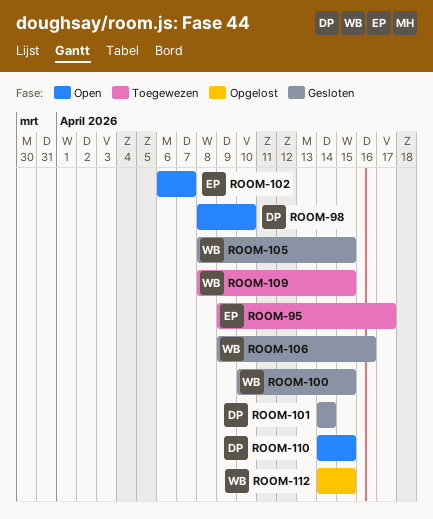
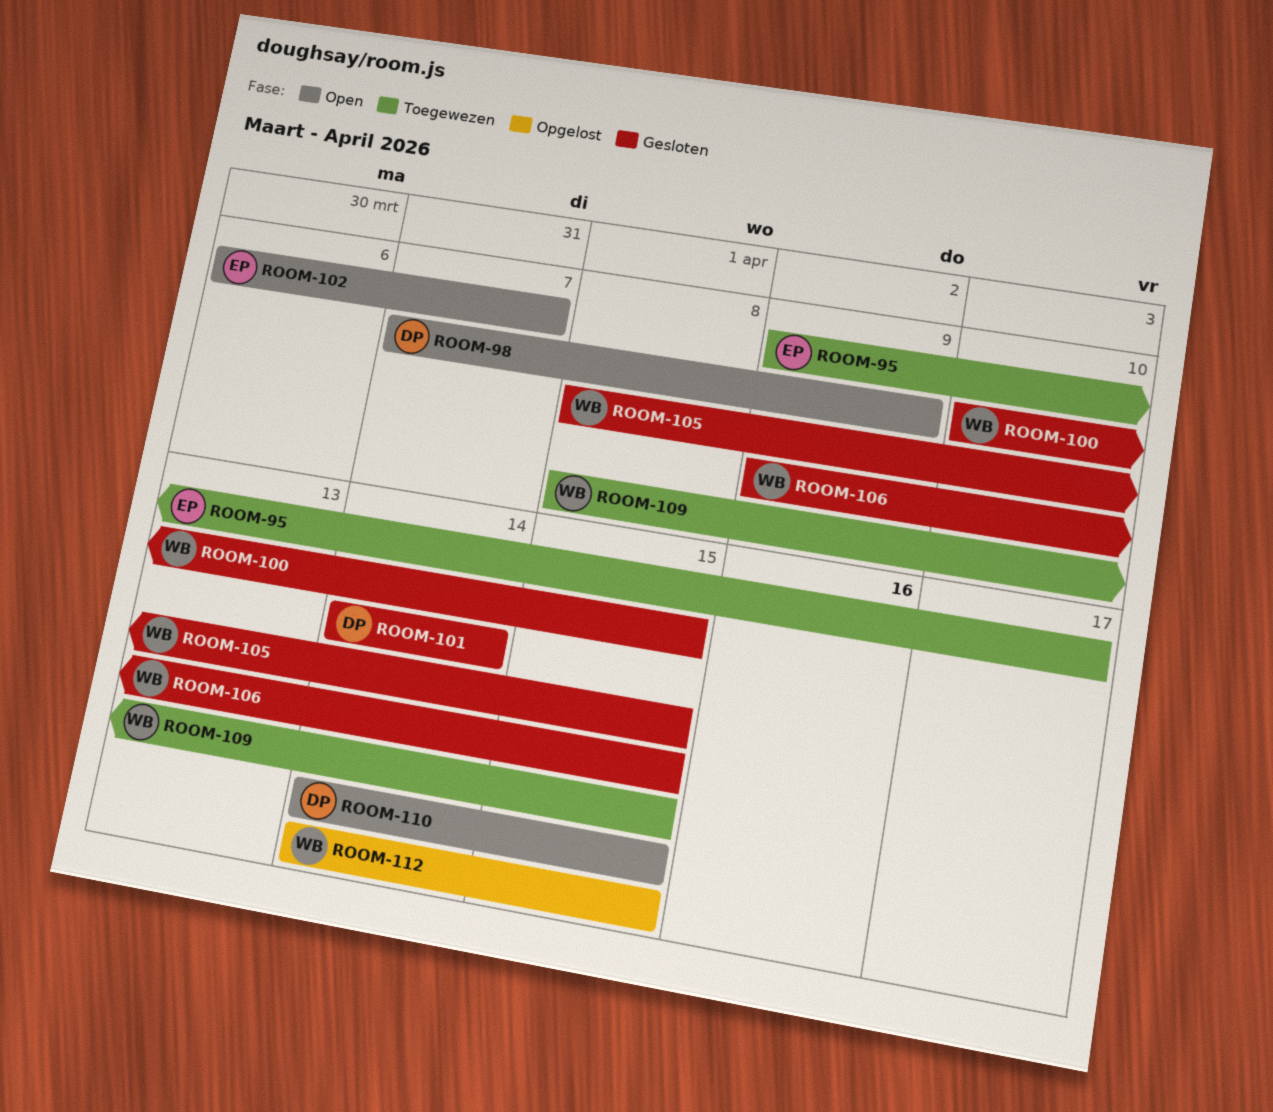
ROOM-98, start: Apr 8 -> Apr 7
ROOM-98, due: Apr 10 -> Apr 9
ROOM-106, due: Apr 16 -> Apr 15

